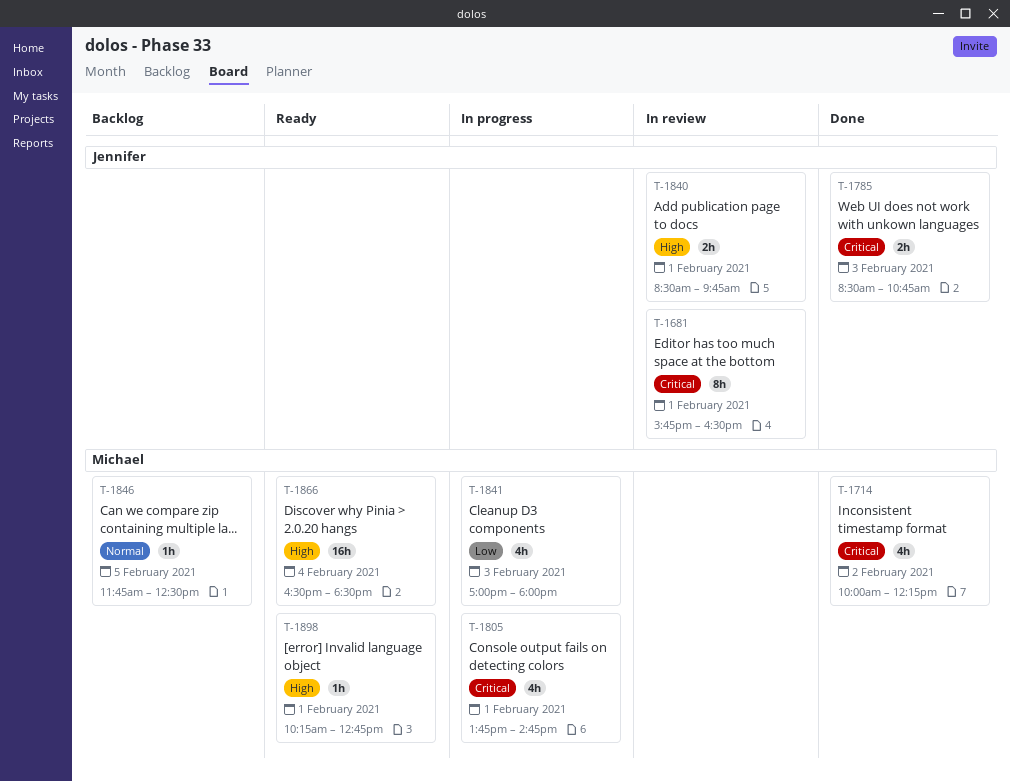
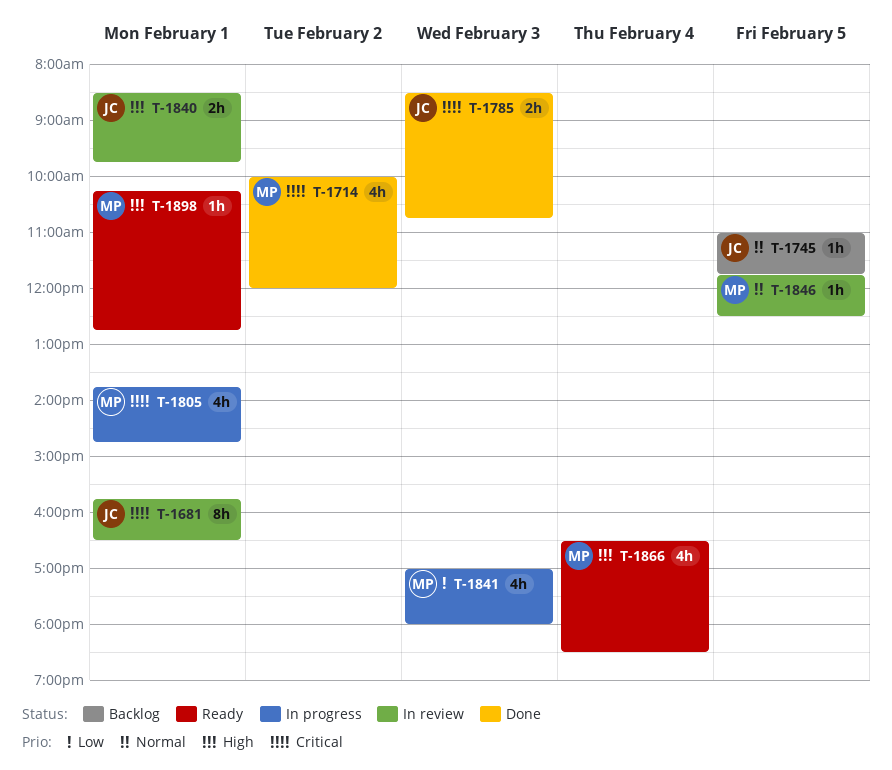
T-1714, ends: 12:15 -> 12:00
T-1745: none -> present
T-1846, status: Backlog -> In review
T-1866, estimate: 16h -> 4h

